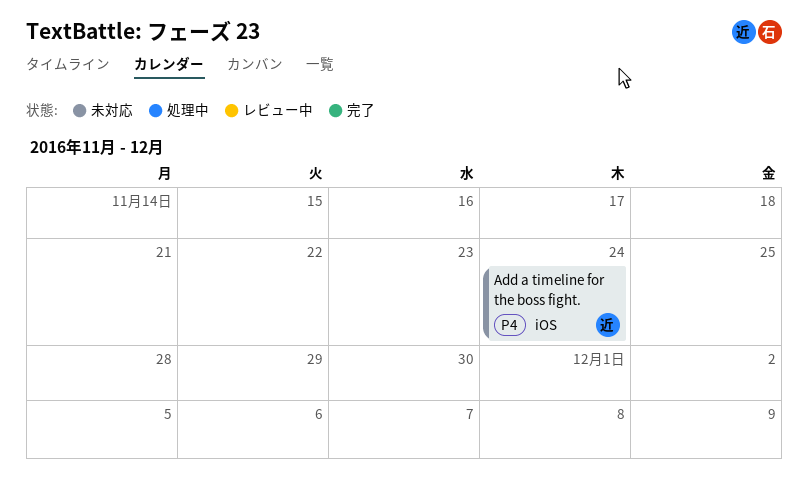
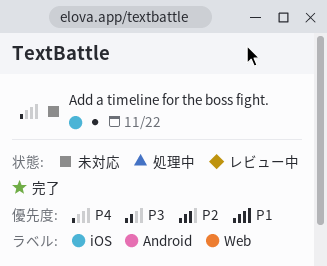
Add a timeline for the boss fight., due: Nov 24 -> Nov 22

